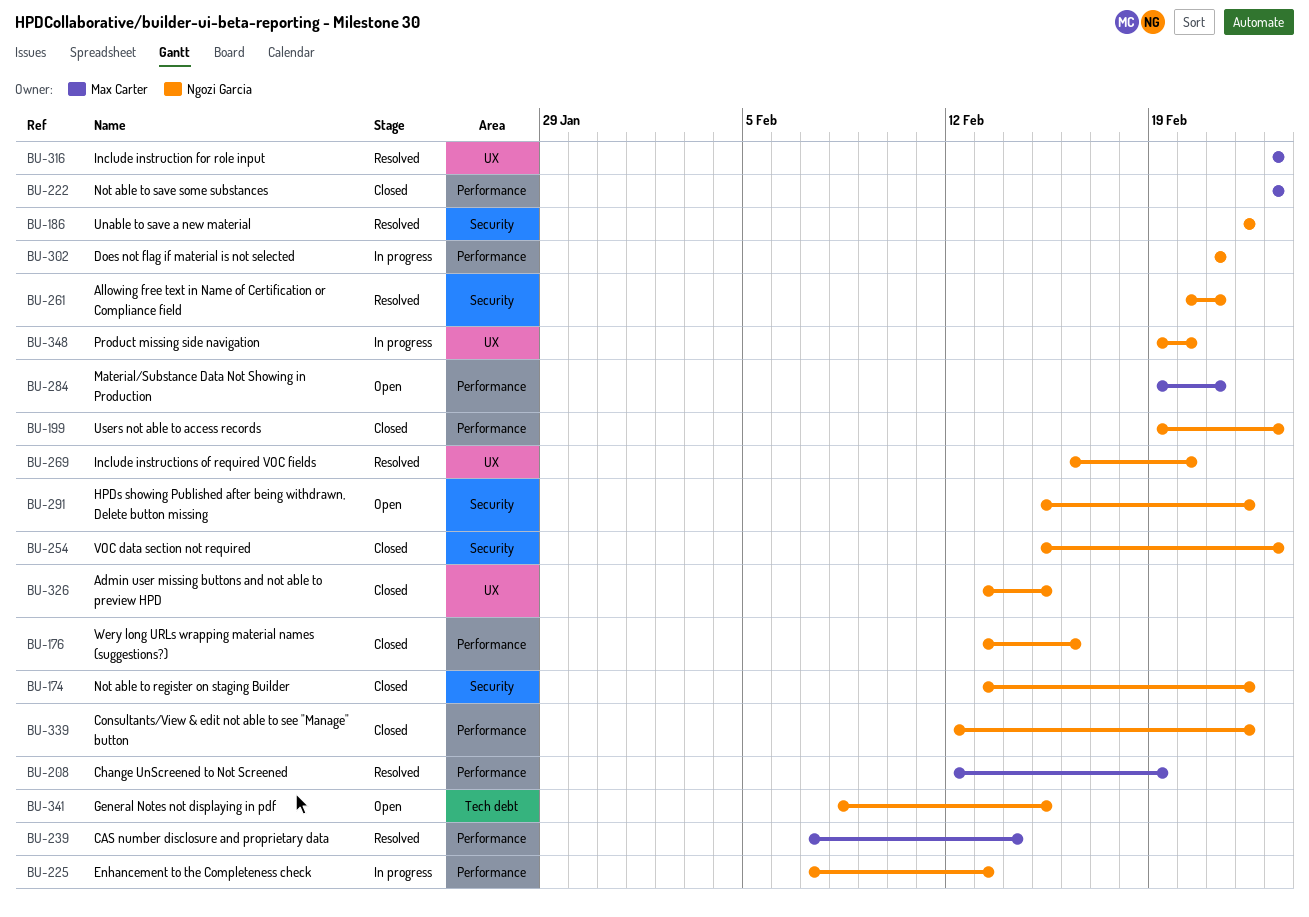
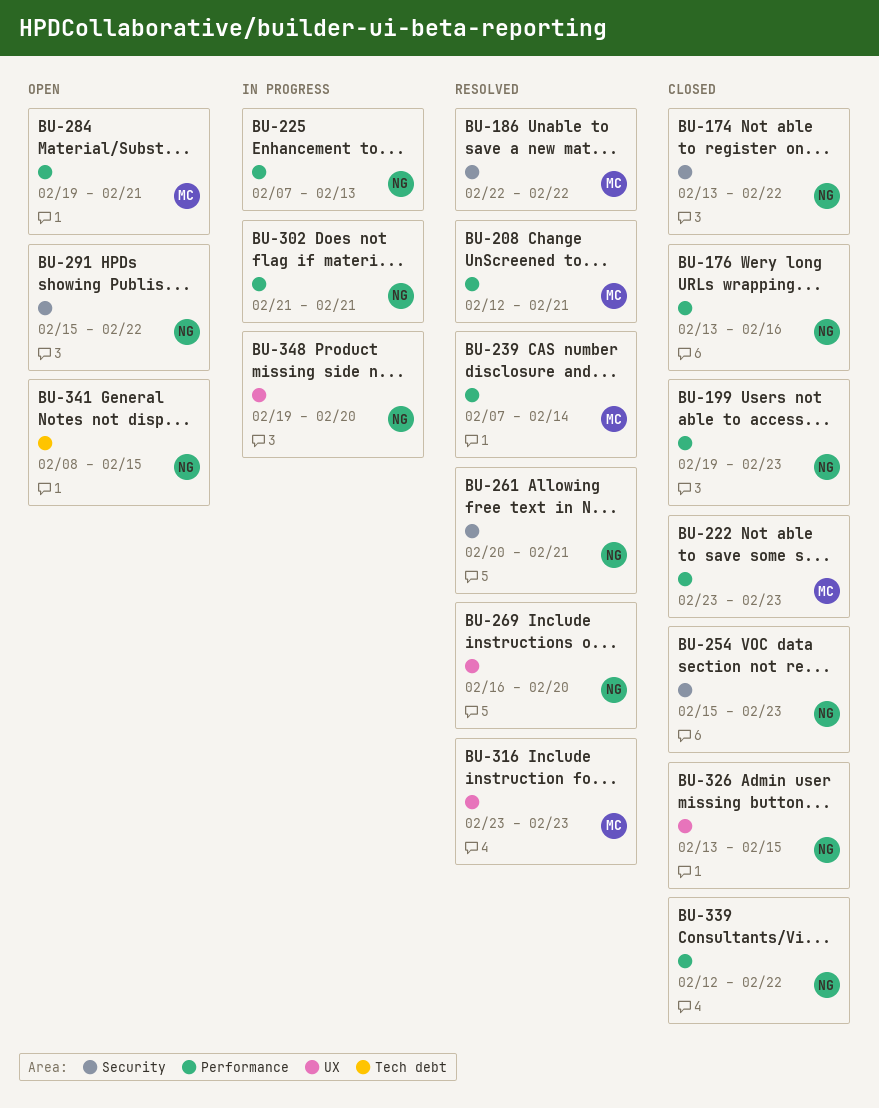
BU-186, owner: Ngozi Garcia -> Max Carter
BU-208, due: Feb 19 -> Feb 21

